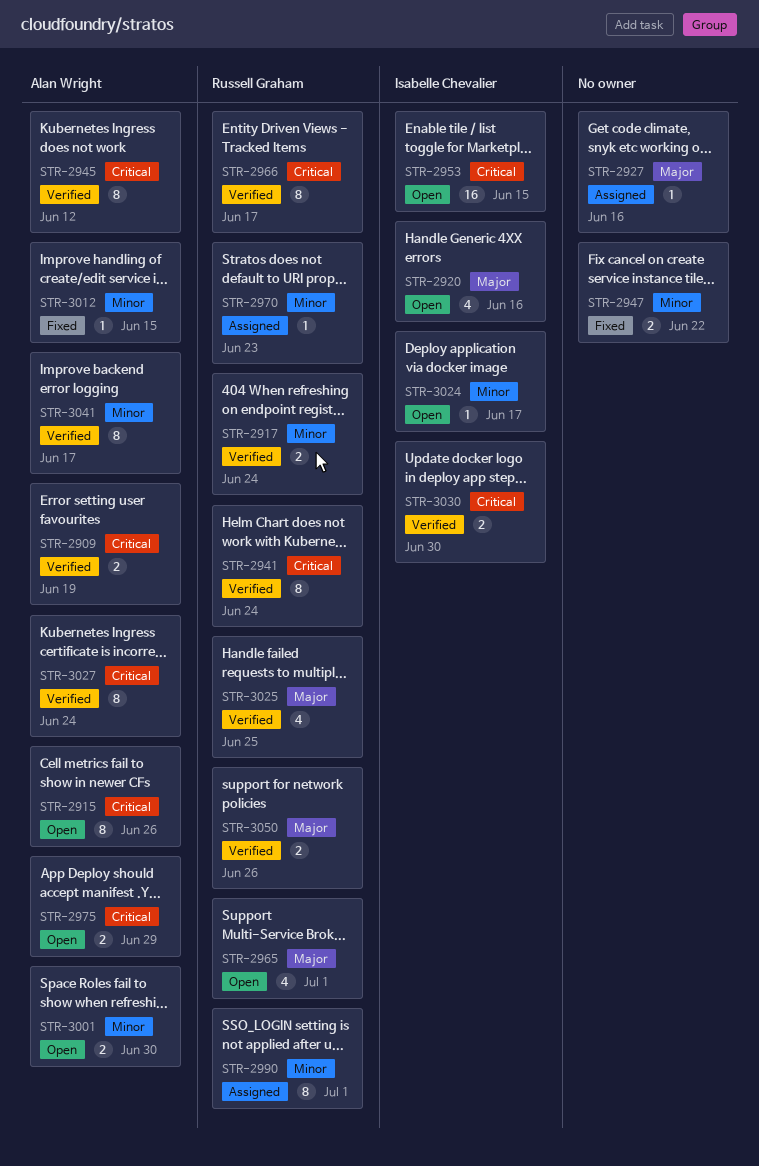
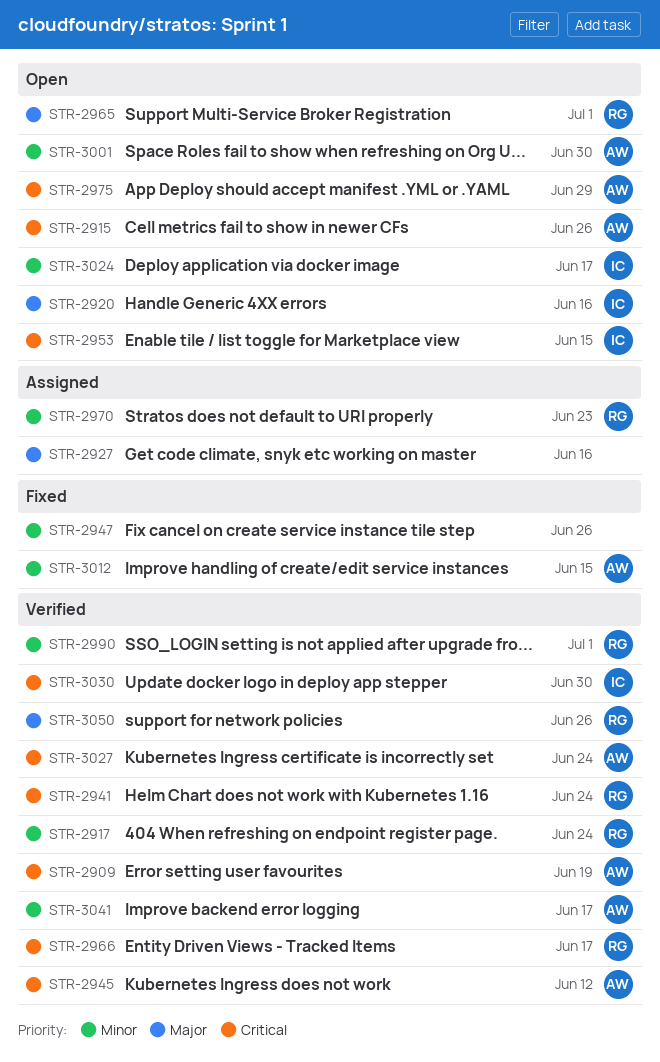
STR-2947, due: Jun 22 -> Jun 26
STR-2990, status: Assigned -> Verified
STR-3025: present -> none

